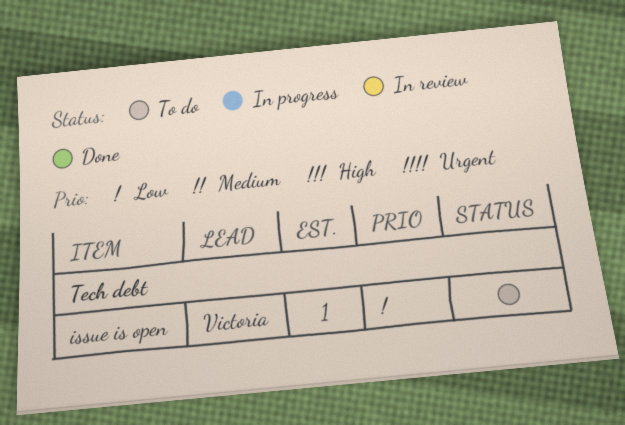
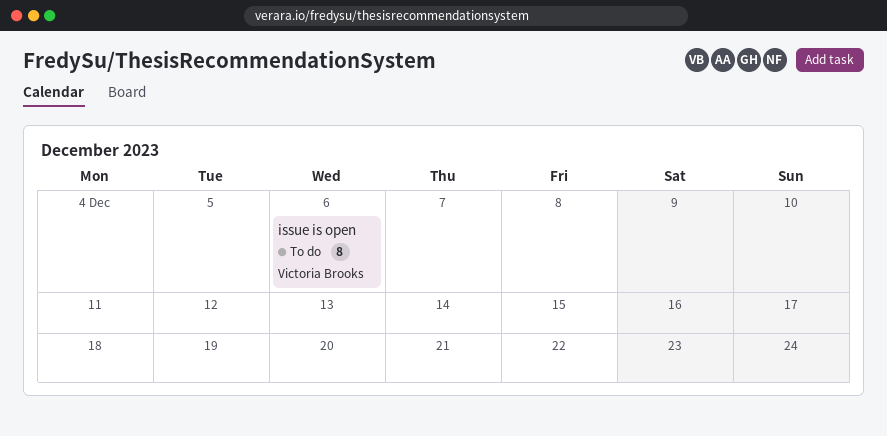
issue is open, estimate: 1 -> 8

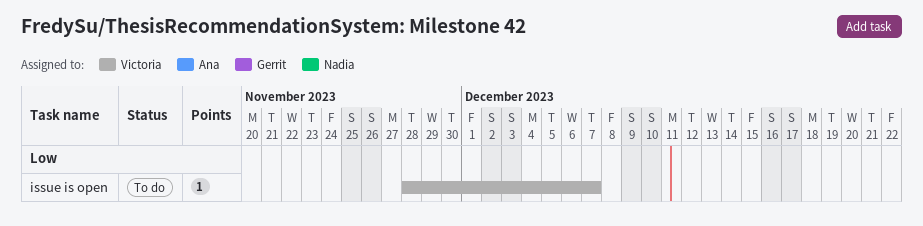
issue is open, estimate: 8 -> 1
issue is open, due: Dec 6 -> Dec 7

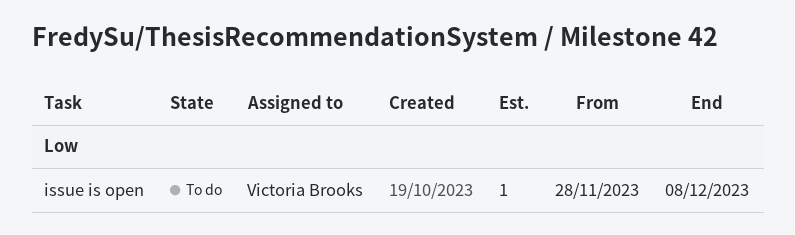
issue is open, due: Dec 7 -> Dec 8

